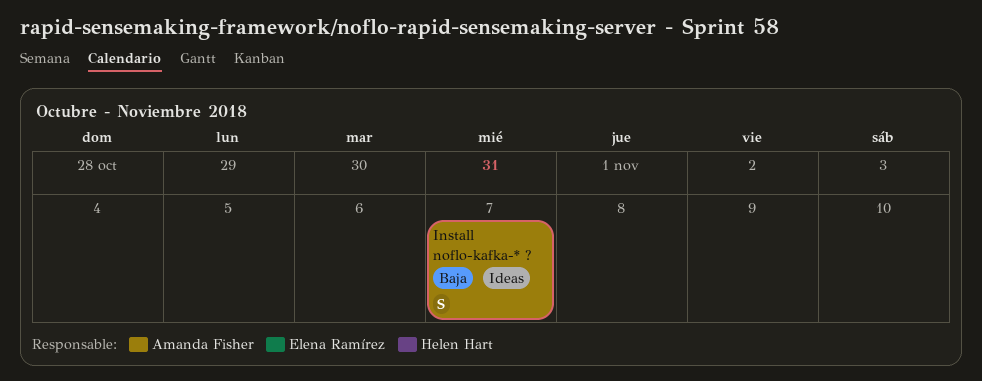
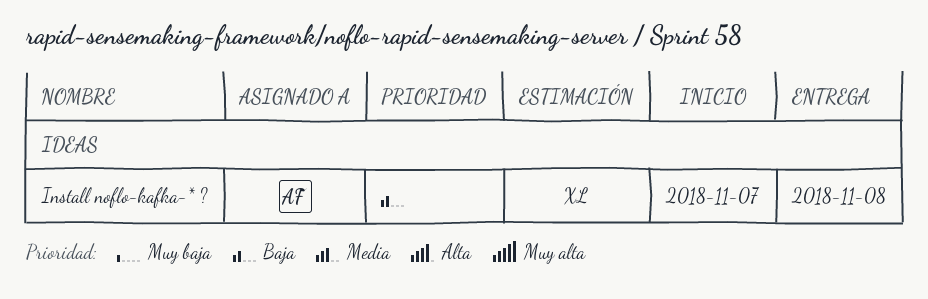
Install noflo-kafka-* ?, estimate: S -> XL
Install noflo-kafka-* ?, due: Nov 7 -> Nov 8

